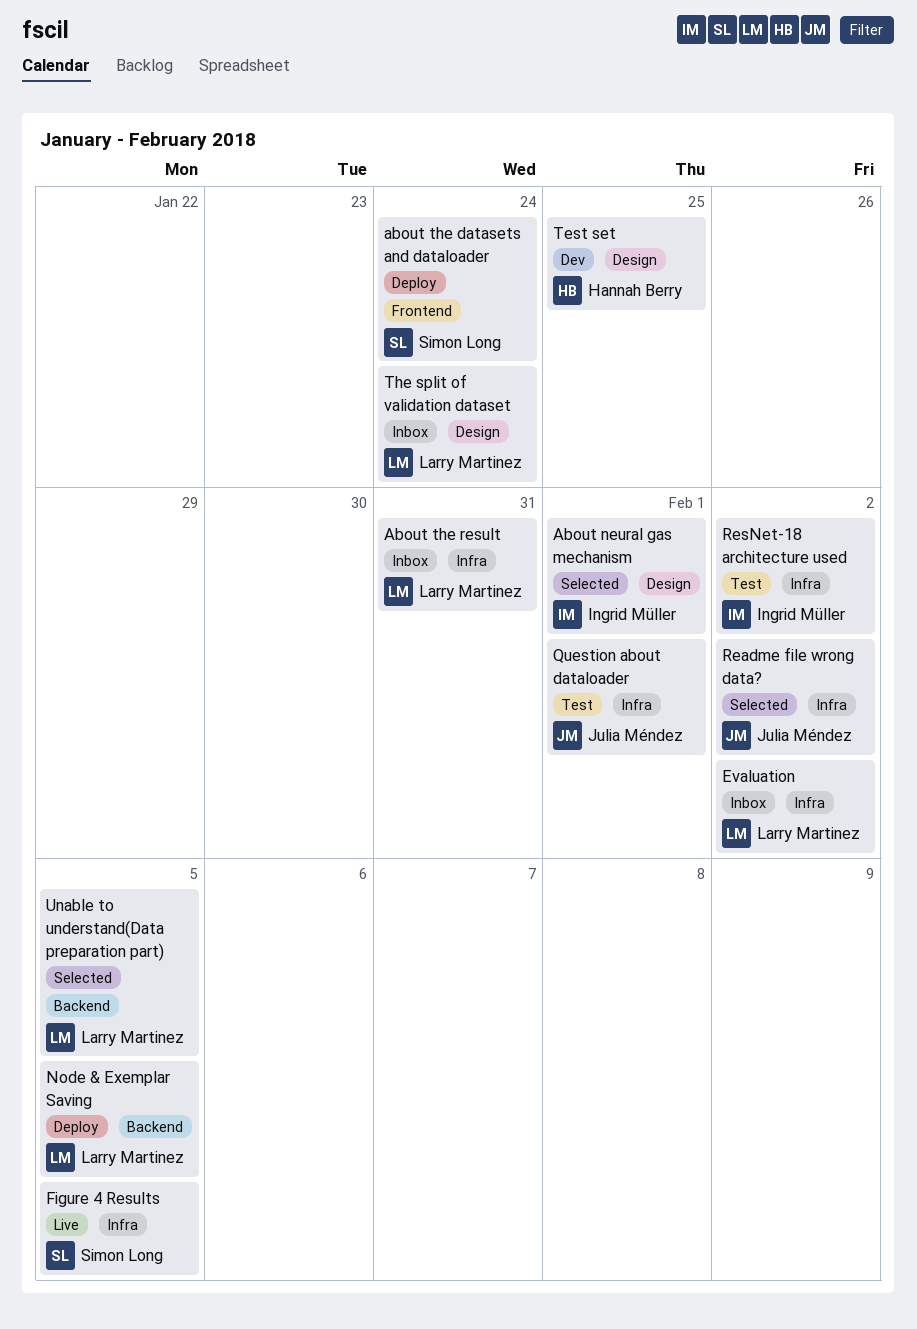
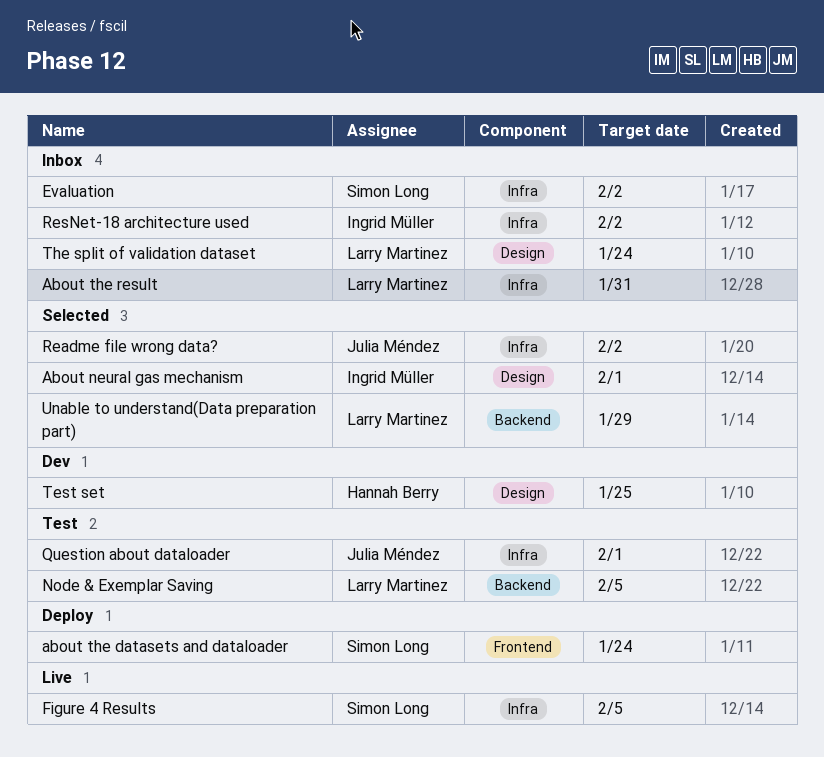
Evaluation, owner: Larry Martinez -> Simon Long
Node & Exemplar Saving, status: Deploy -> Test
ResNet-18 architecture used, status: Test -> Inbox
Unable to understand(Data preparation part), due: Feb 5 -> Jan 29

